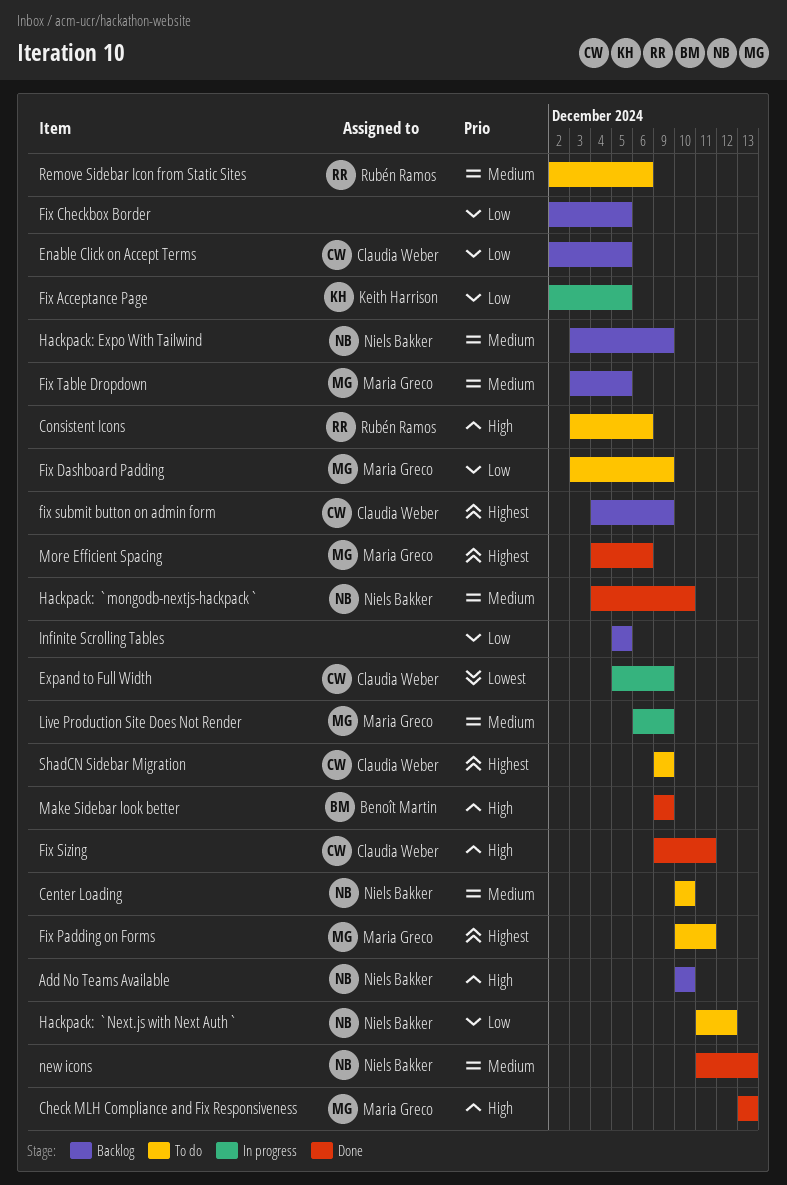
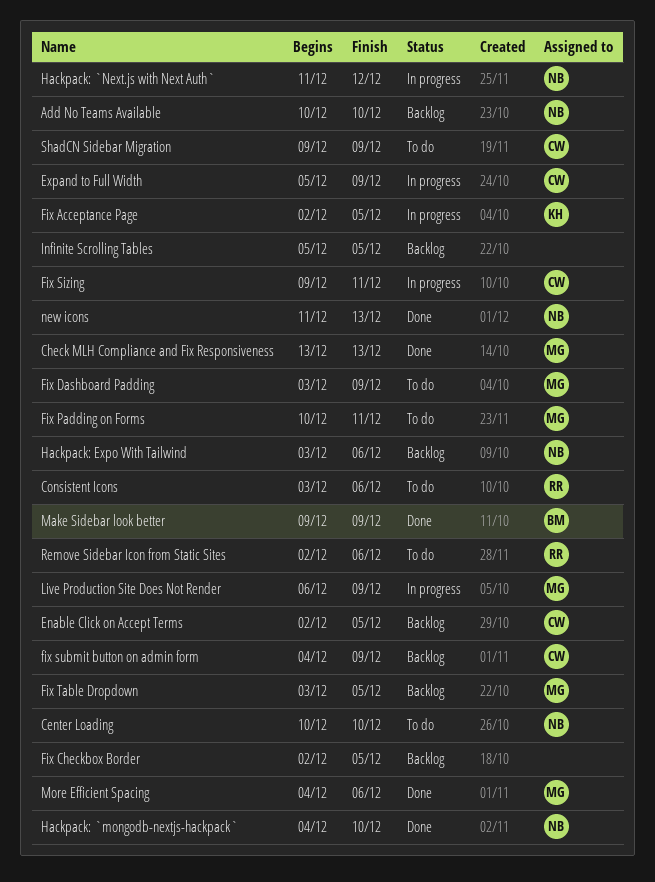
Fix Sizing, status: Done -> In progress
Hackpack: `Next.js with Next Auth`, status: To do -> In progress
Hackpack: Expo With Tailwind, due: Dec 9 -> Dec 6

